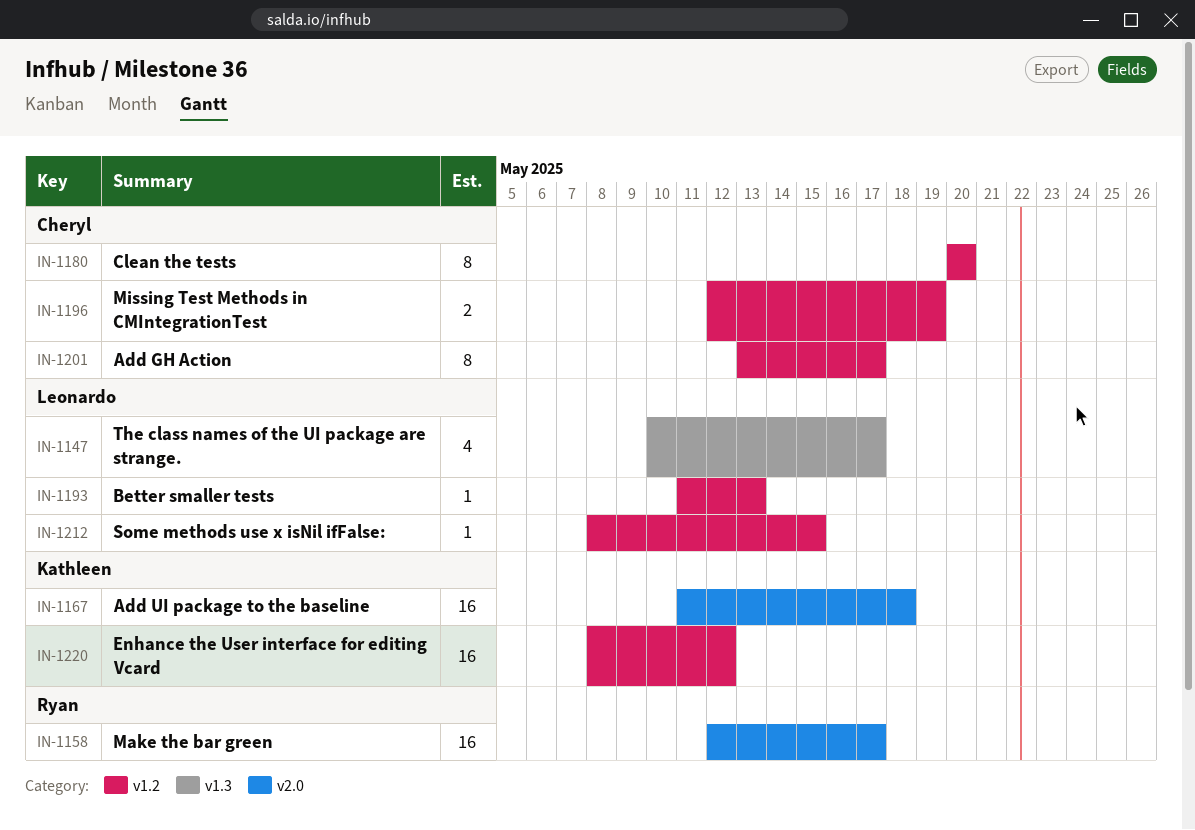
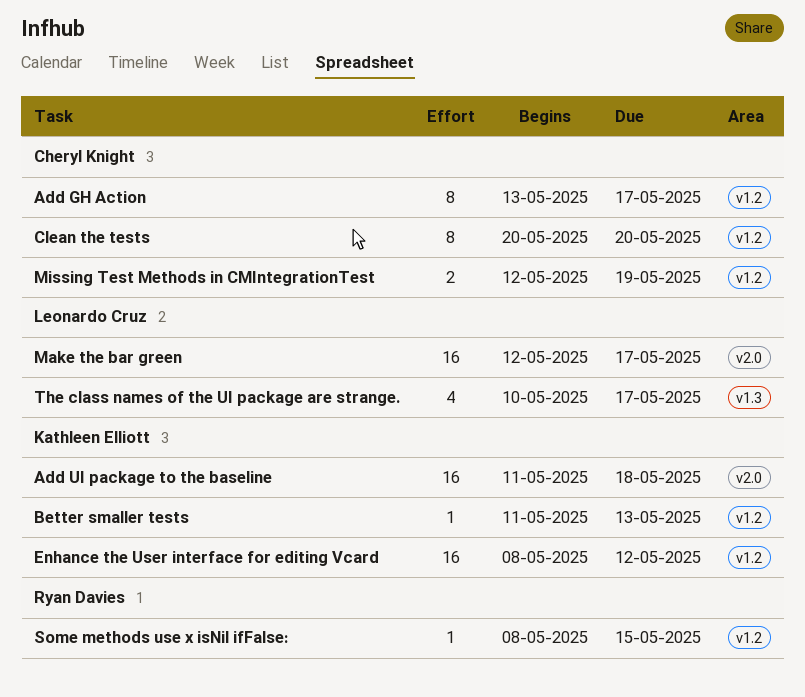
Better smaller tests, owner: Leonardo Cruz -> Kathleen Elliott
Make the bar green, owner: Ryan Davies -> Leonardo Cruz
Some methods use x isNil ifFalse:, owner: Leonardo Cruz -> Ryan Davies

